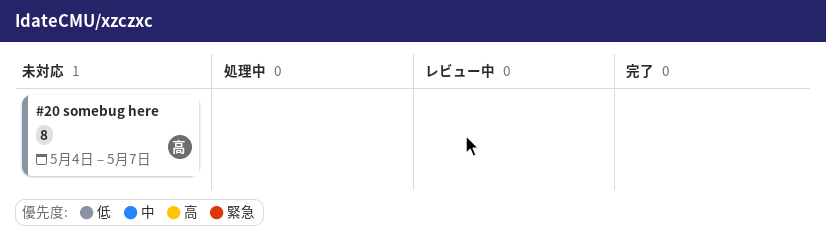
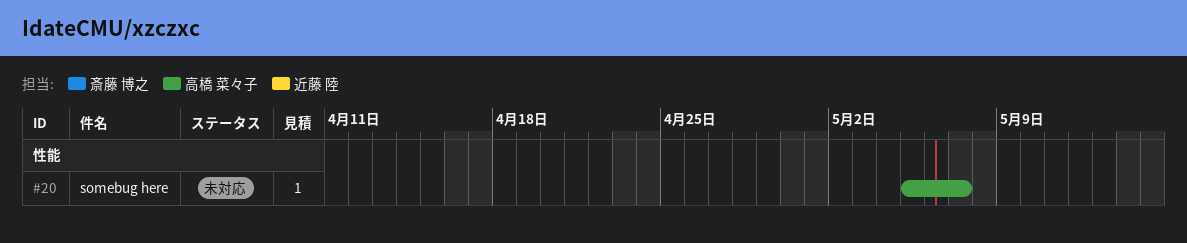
#20, estimate: 8 -> 1
#20, start: May 4 -> May 5

